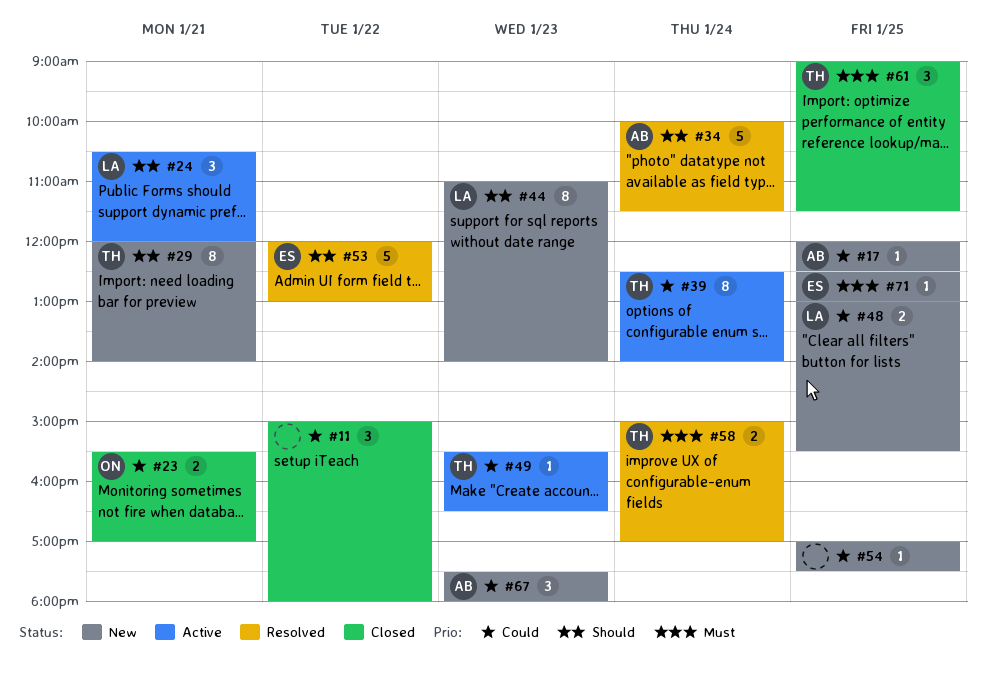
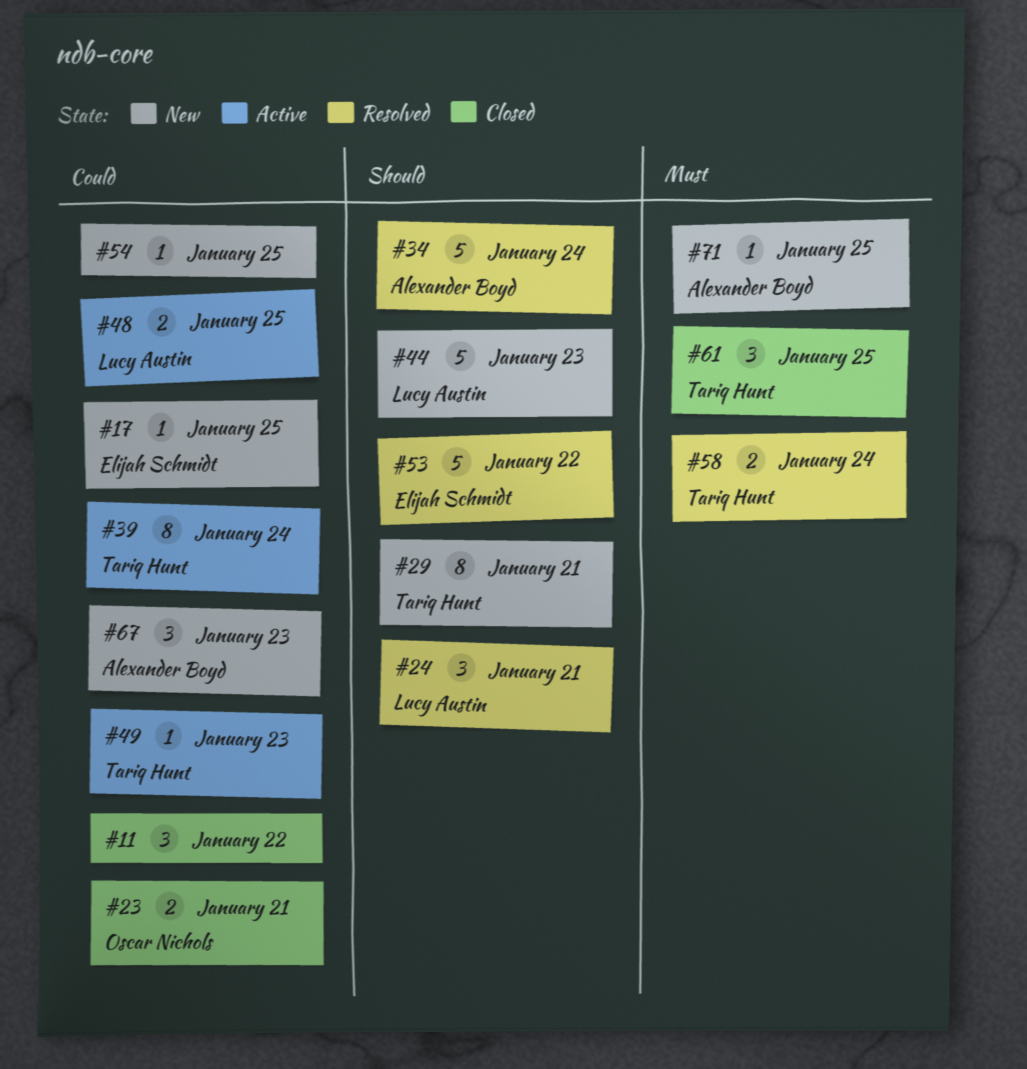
#17, owner: Alexander Boyd -> Elijah Schmidt
#24, status: Active -> Resolved
#44, estimate: 8 -> 5
#48, status: New -> Active
#71, owner: Elijah Schmidt -> Alexander Boyd

